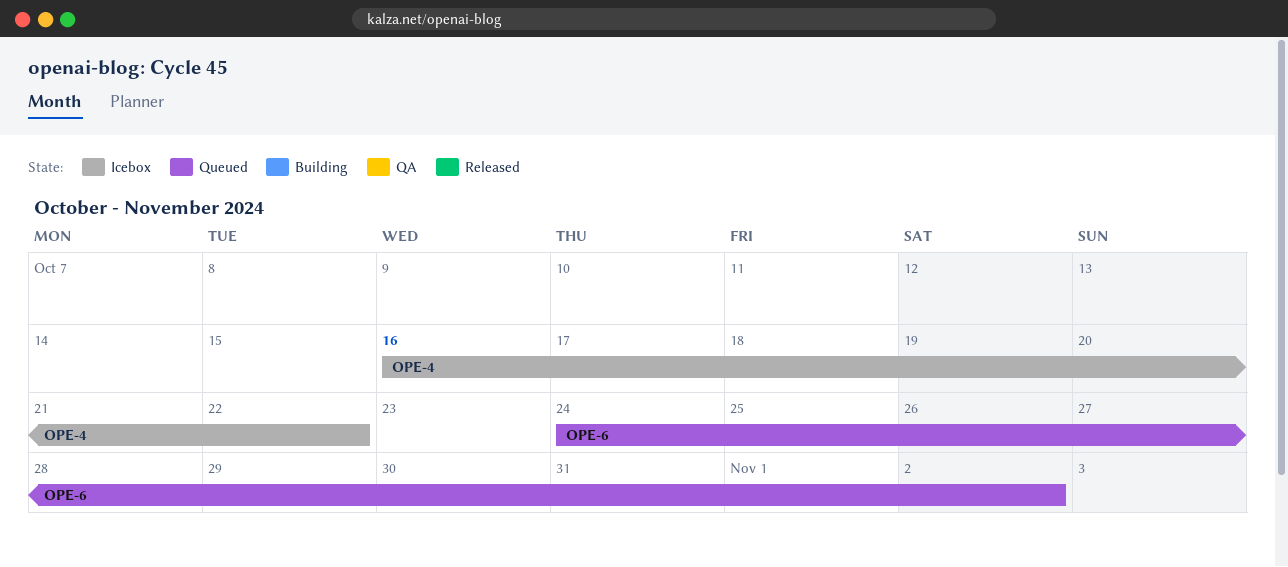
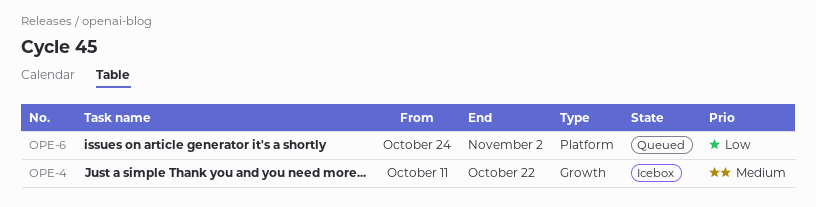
OPE-4, start: Oct 16 -> Oct 11

